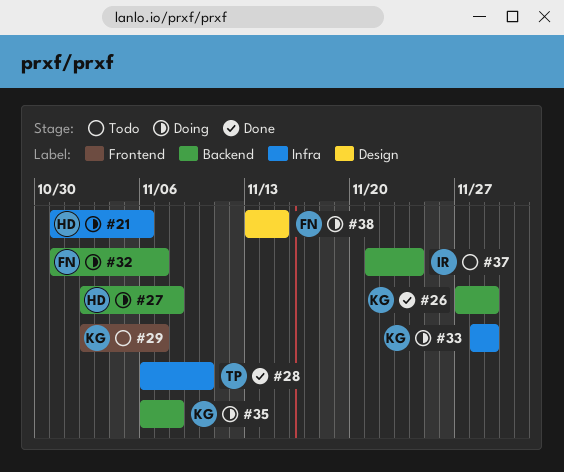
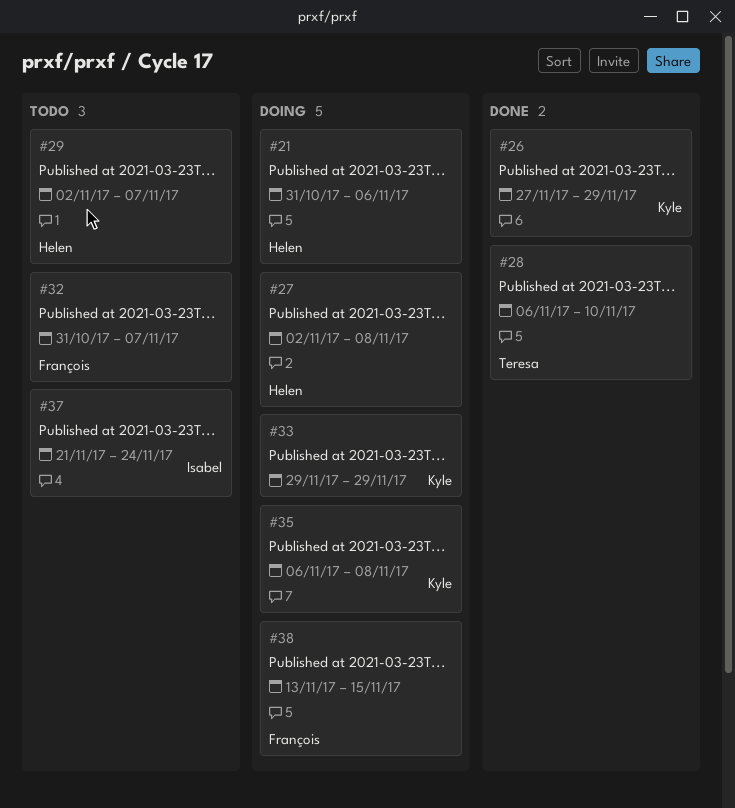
#29, owner: Kyle -> Helen
#32, status: Doing -> Todo
#33, start: Nov 28 -> Nov 29

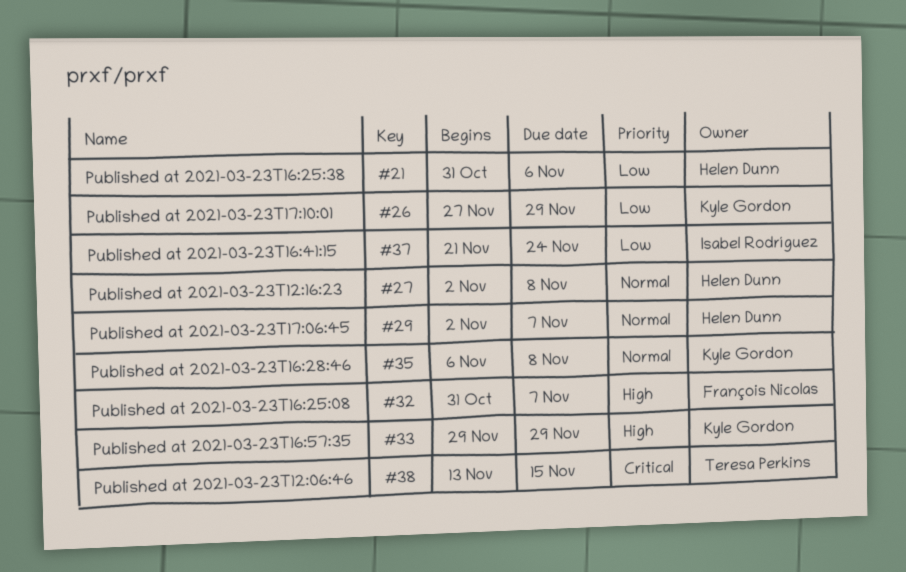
#28: present -> none
#38, owner: François Nicolas -> Teresa Perkins

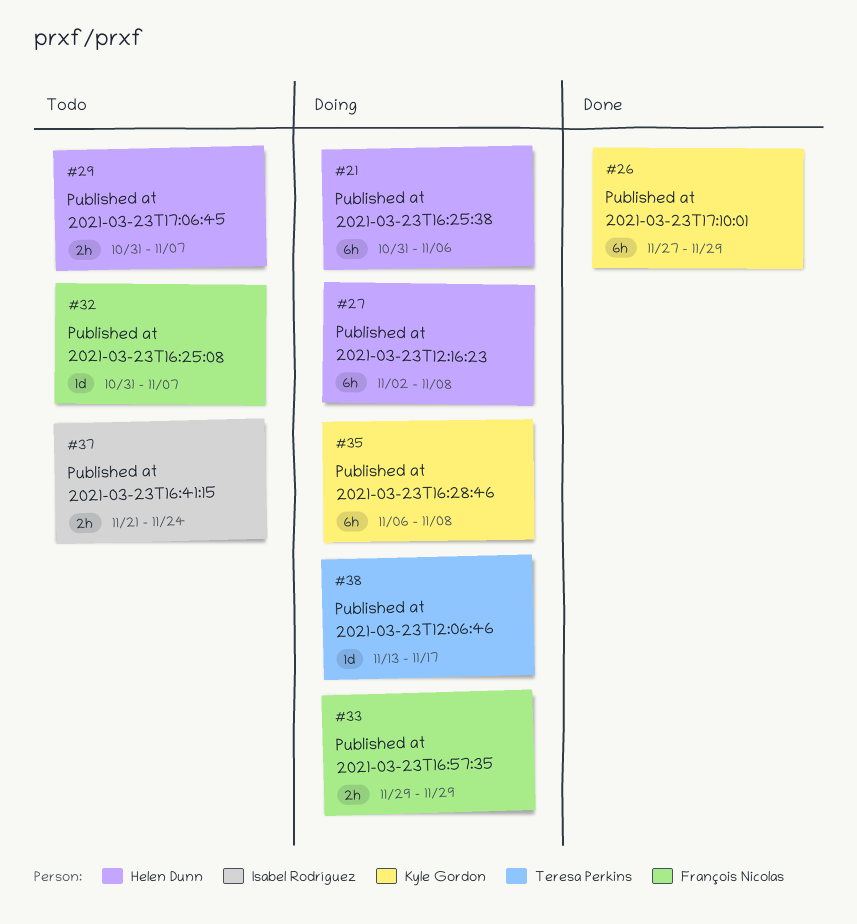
#29, start: Nov 2 -> Oct 31
#33, owner: Kyle Gordon -> François Nicolas
#38, due: Nov 15 -> Nov 17

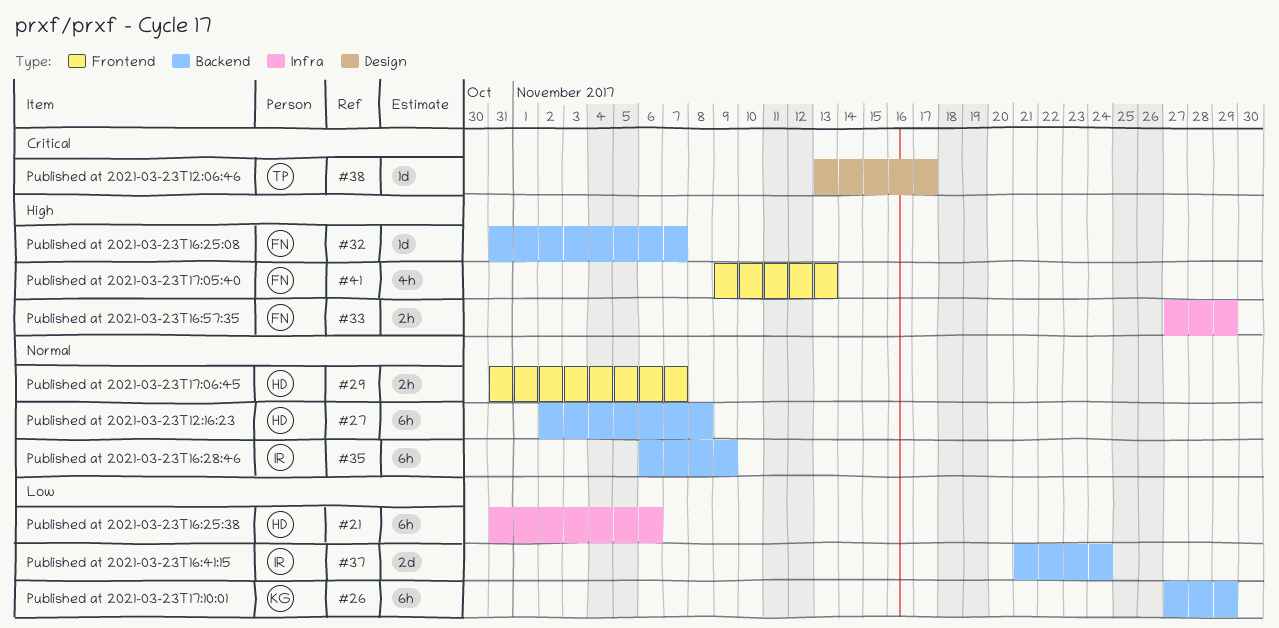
#33, start: Nov 29 -> Nov 27
#35, owner: Kyle Gordon -> Isabel Rodríguez
#35, due: Nov 8 -> Nov 9
#37, estimate: 2h -> 2d
#41: none -> present

